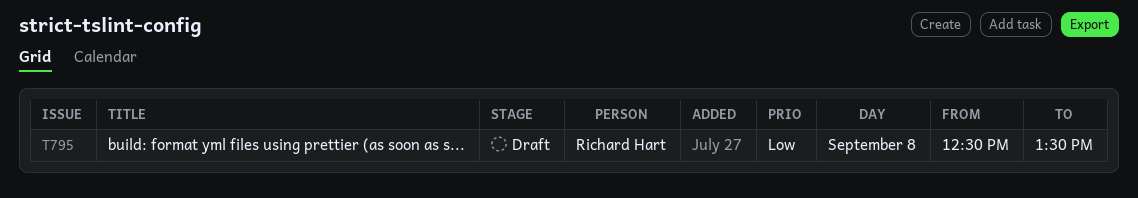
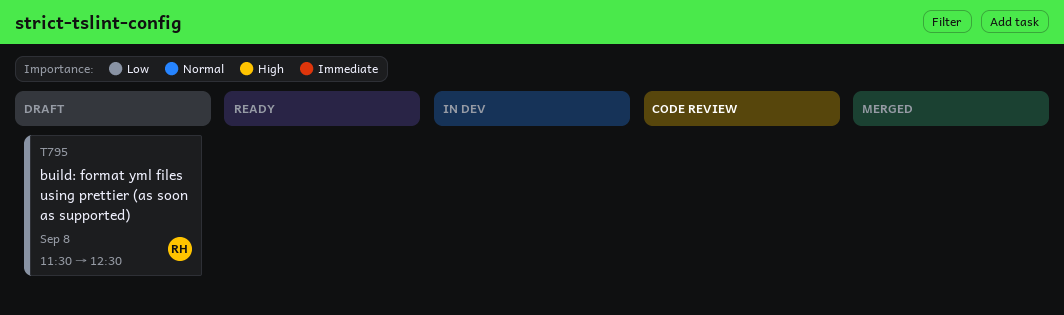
T795, begins: 12:30 -> 11:30
T795, ends: 13:30 -> 12:30

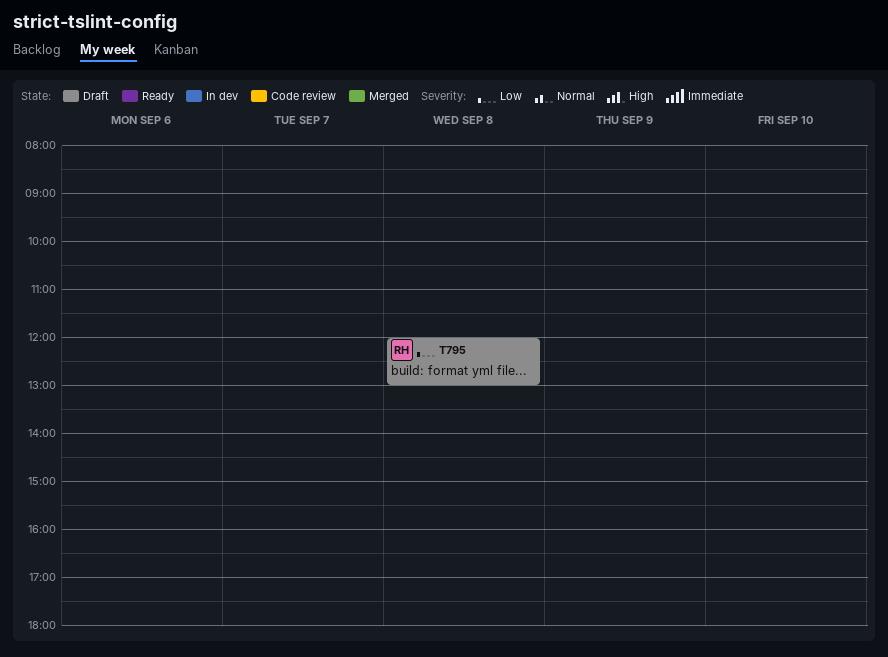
T795, begins: 11:30 -> 12:00
T795, ends: 12:30 -> 13:00

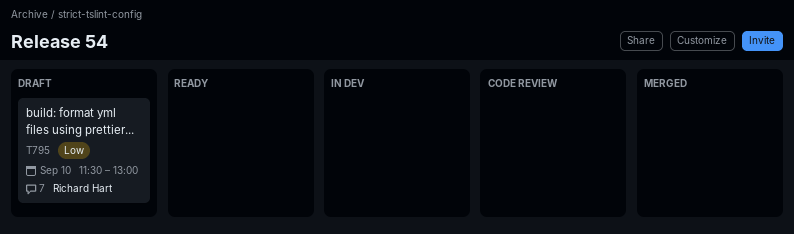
T795, day: Sep 8 -> Sep 10
T795, begins: 12:00 -> 11:30

